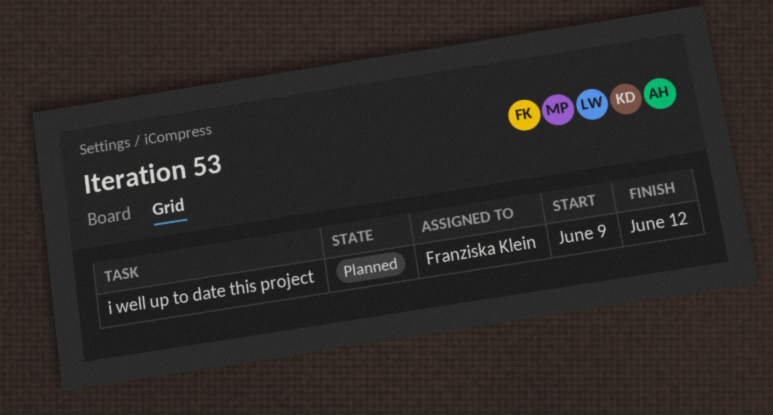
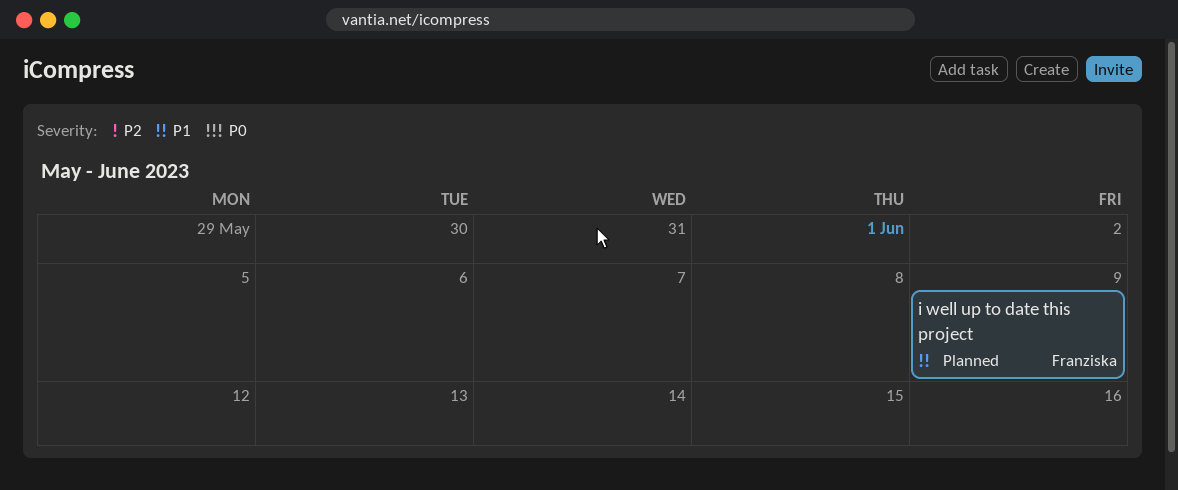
i well up to date this project, due: Jun 12 -> Jun 9

